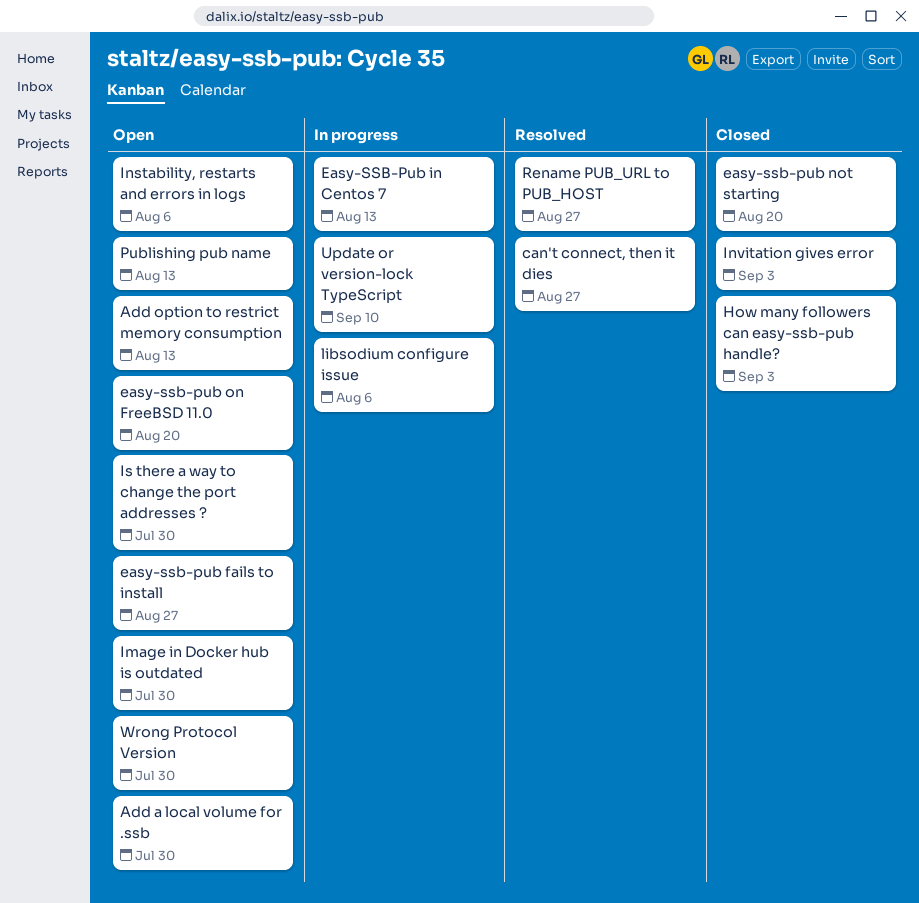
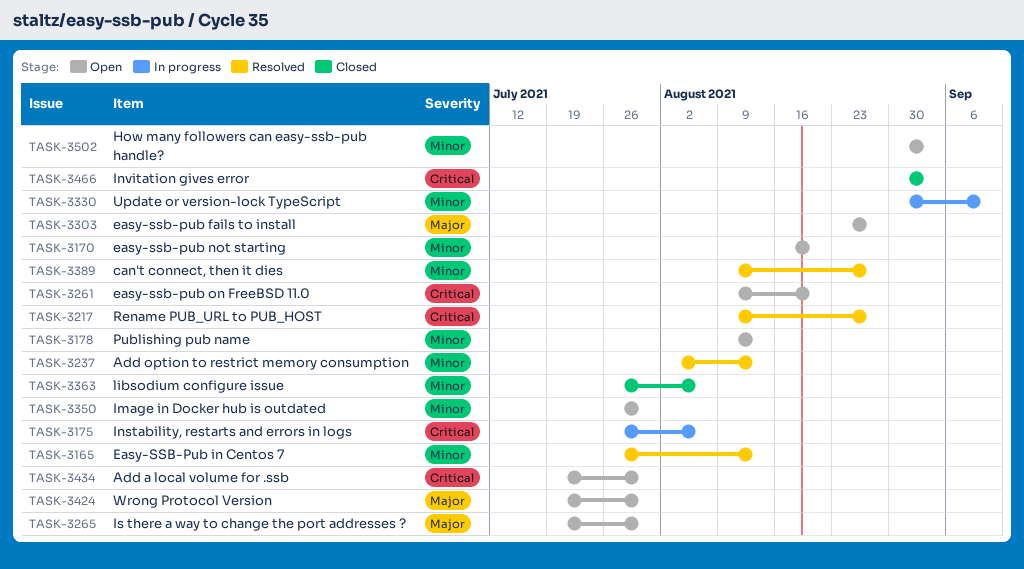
Add option to restrict memory consumption, status: Open -> Resolved
Easy-SSB-Pub in Centos 7, status: In progress -> Resolved
easy-ssb-pub not starting, status: Closed -> Open
How many followers can easy-ssb-pub handle?, status: Closed -> Open
Instability, restarts and errors in logs, status: Open -> In progress
libsodium configure issue, status: In progress -> Closed

